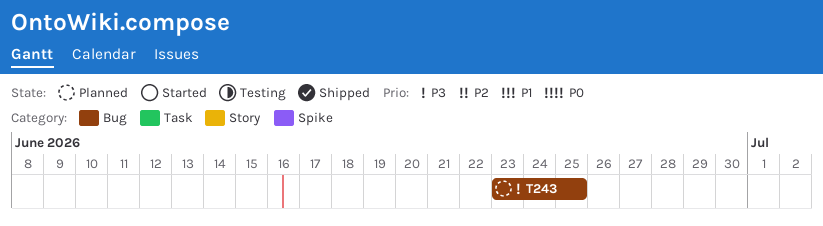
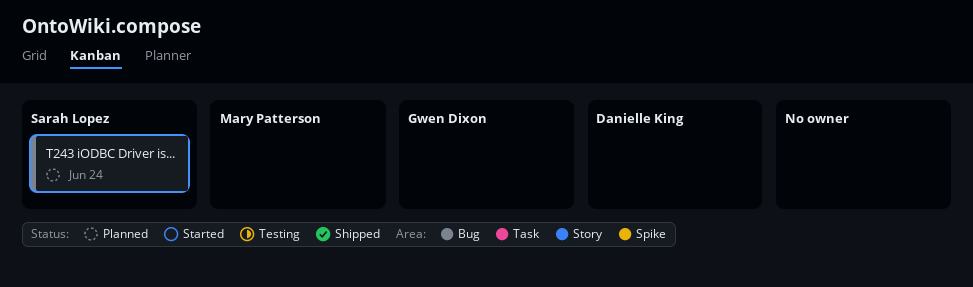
T243, due: Jun 25 -> Jun 24

